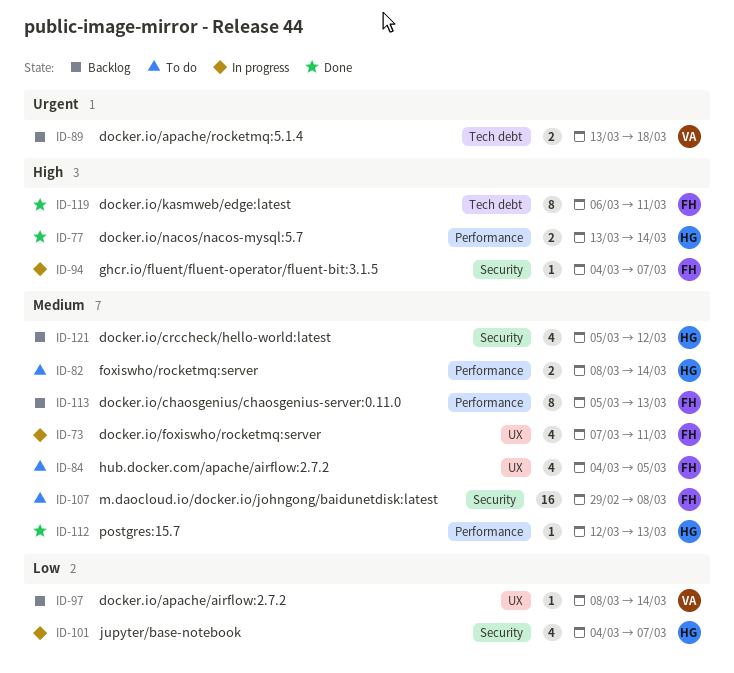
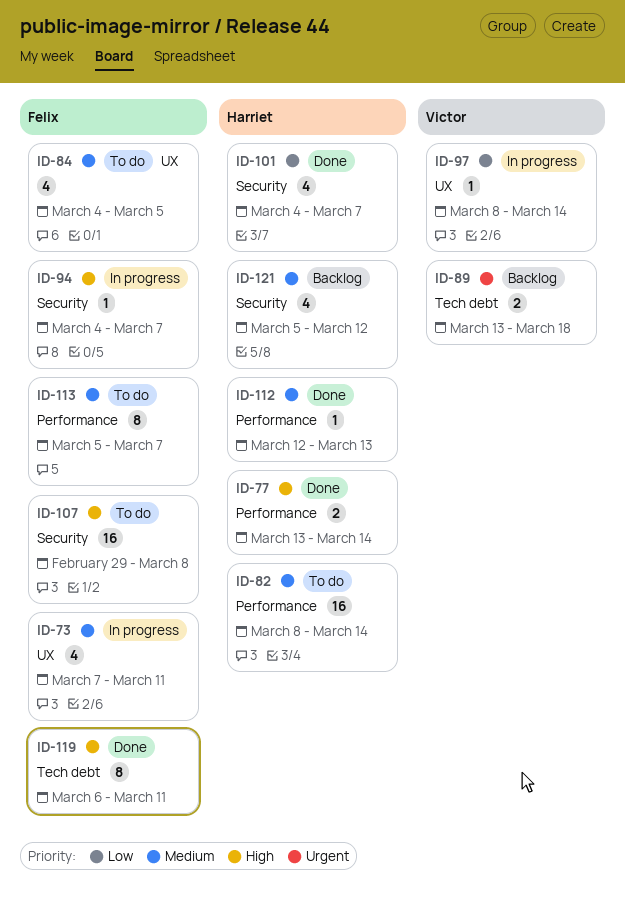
ID-82, estimate: 2 -> 16
ID-97, status: Backlog -> In progress
ID-101, status: In progress -> Done
ID-107, priority: Medium -> High
ID-113, status: Backlog -> To do
ID-113, due: Mar 13 -> Mar 7

